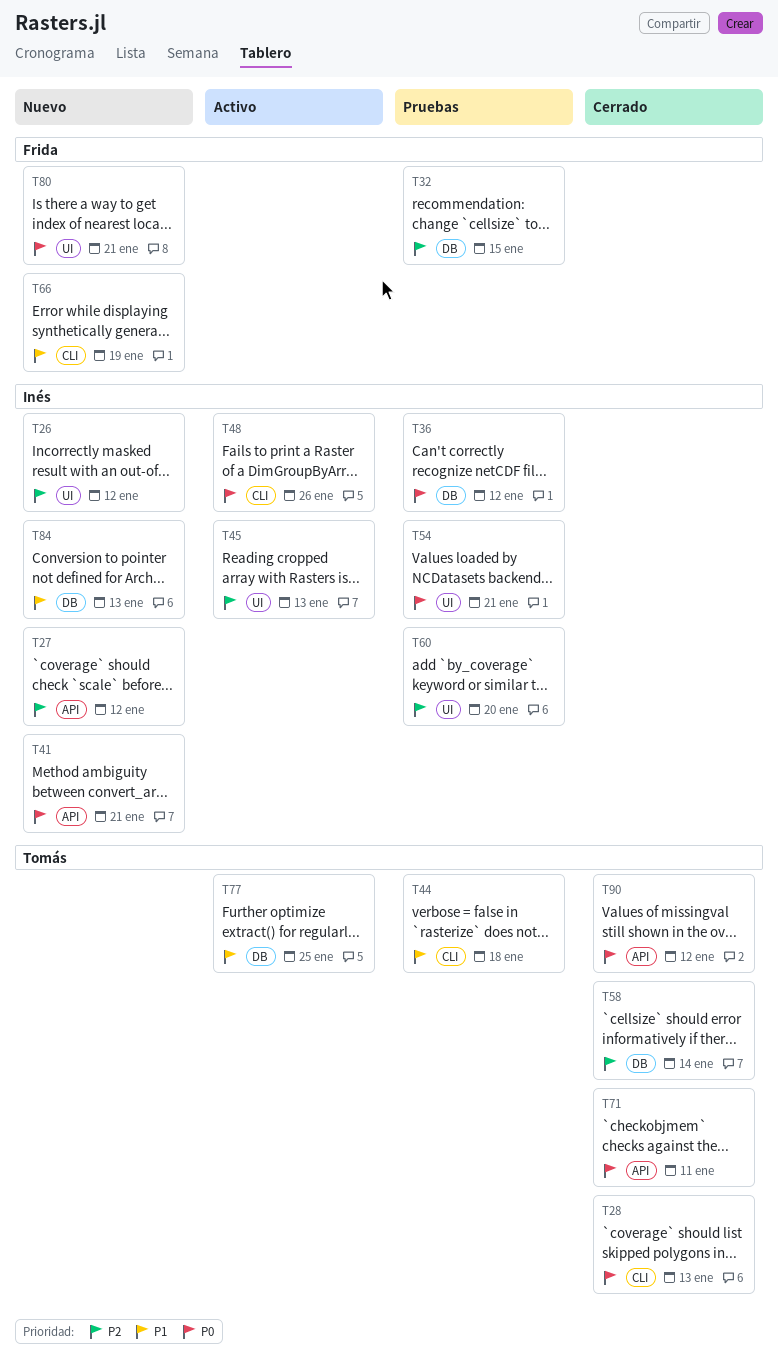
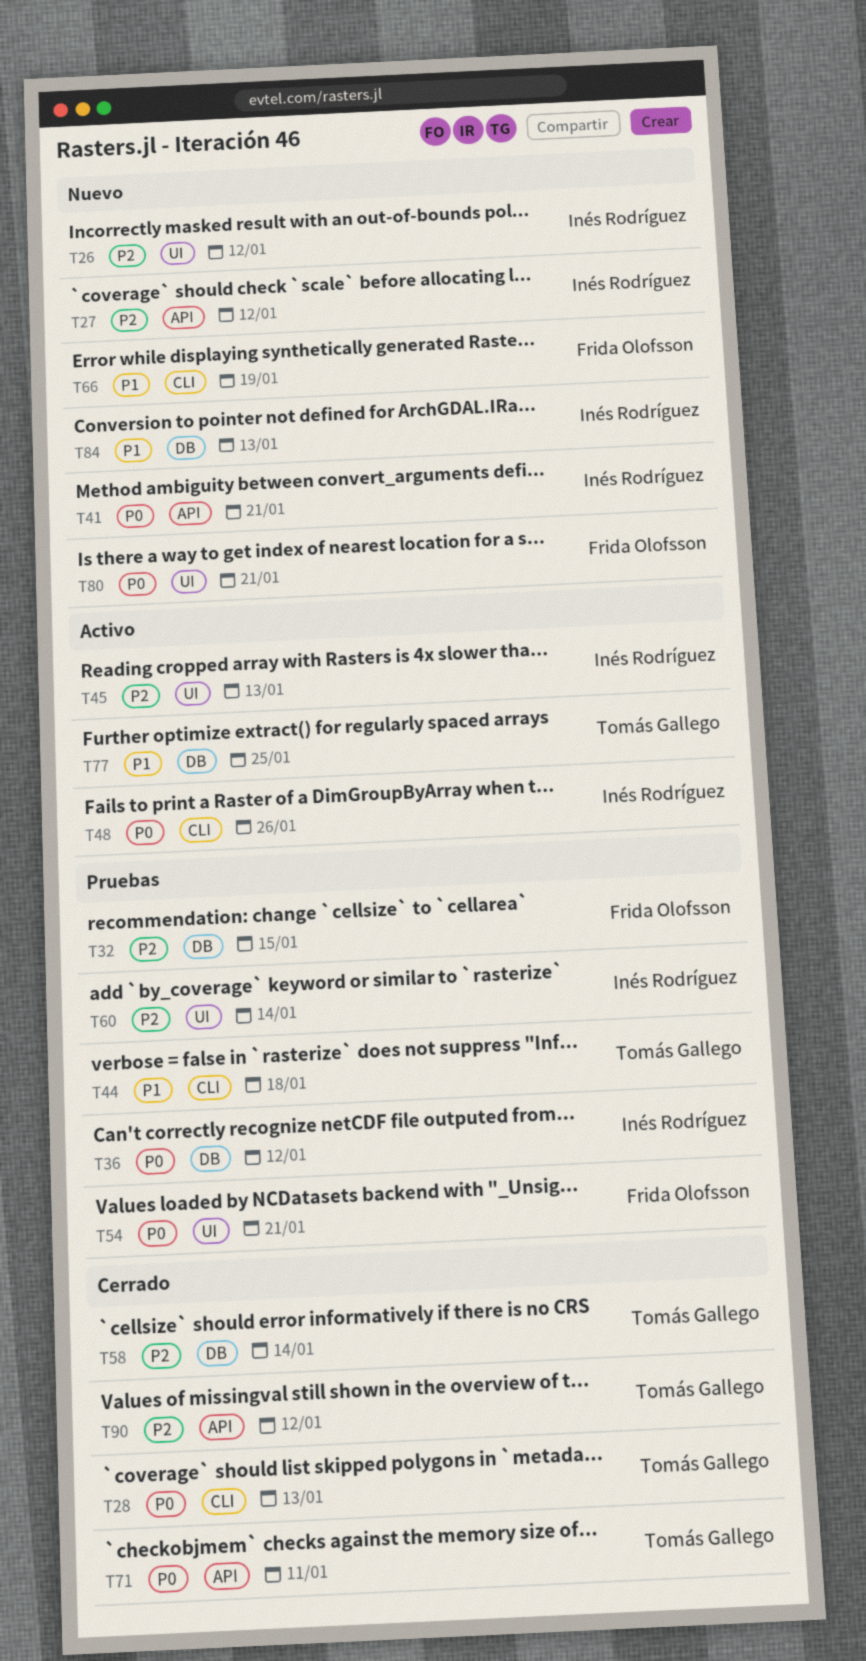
T54, owner: Inés Rodríguez -> Frida Olofsson
T60, due: Jan 20 -> Jan 14
T90, priority: P0 -> P2

